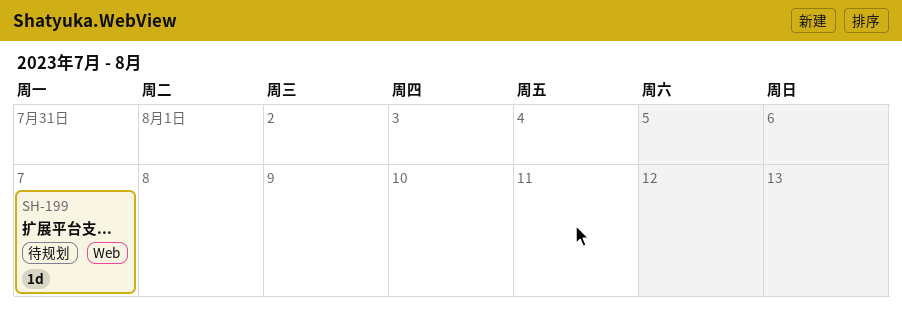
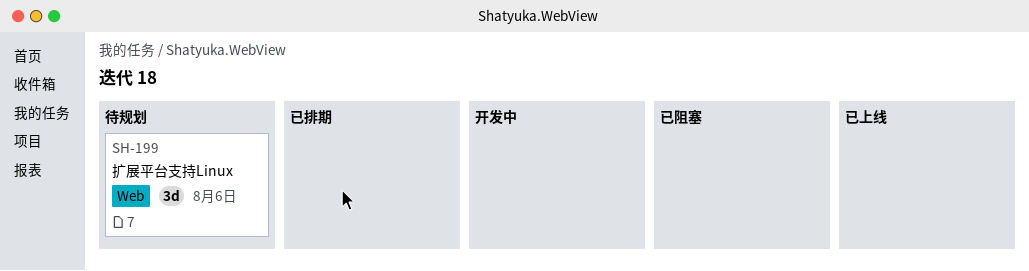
SH-199, estimate: 1d -> 3d
SH-199, due: Aug 7 -> Aug 6

